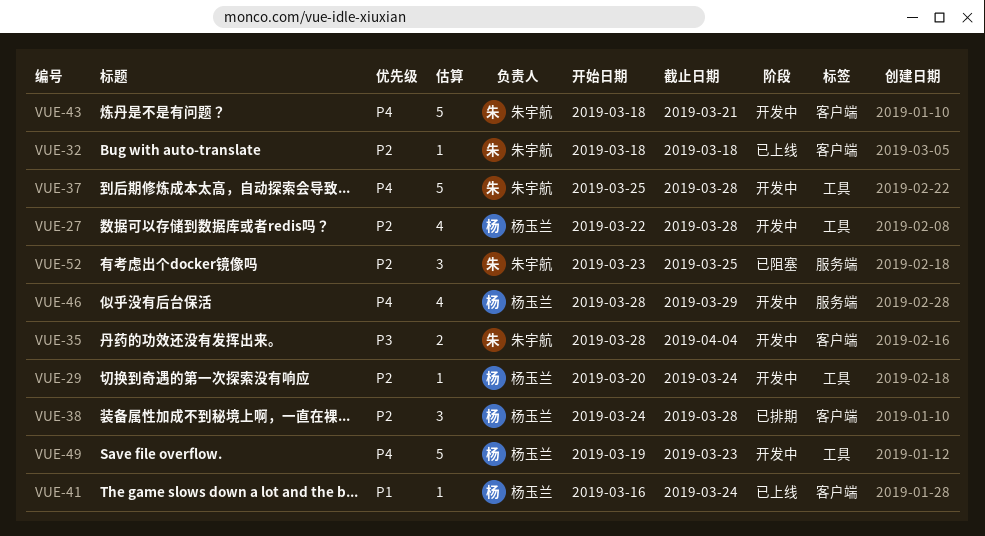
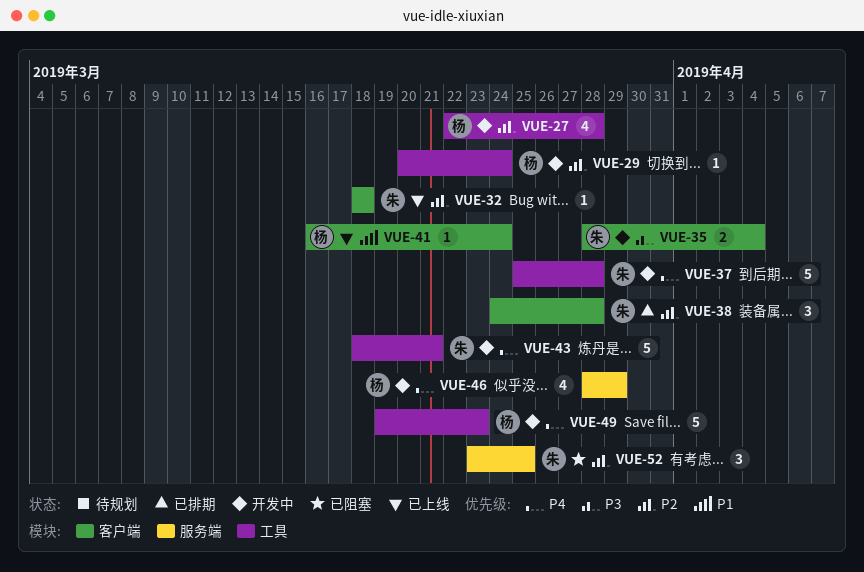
VUE-38, owner: 杨玉兰 -> 朱宇航
VUE-43, label: 客户端 -> 工具

